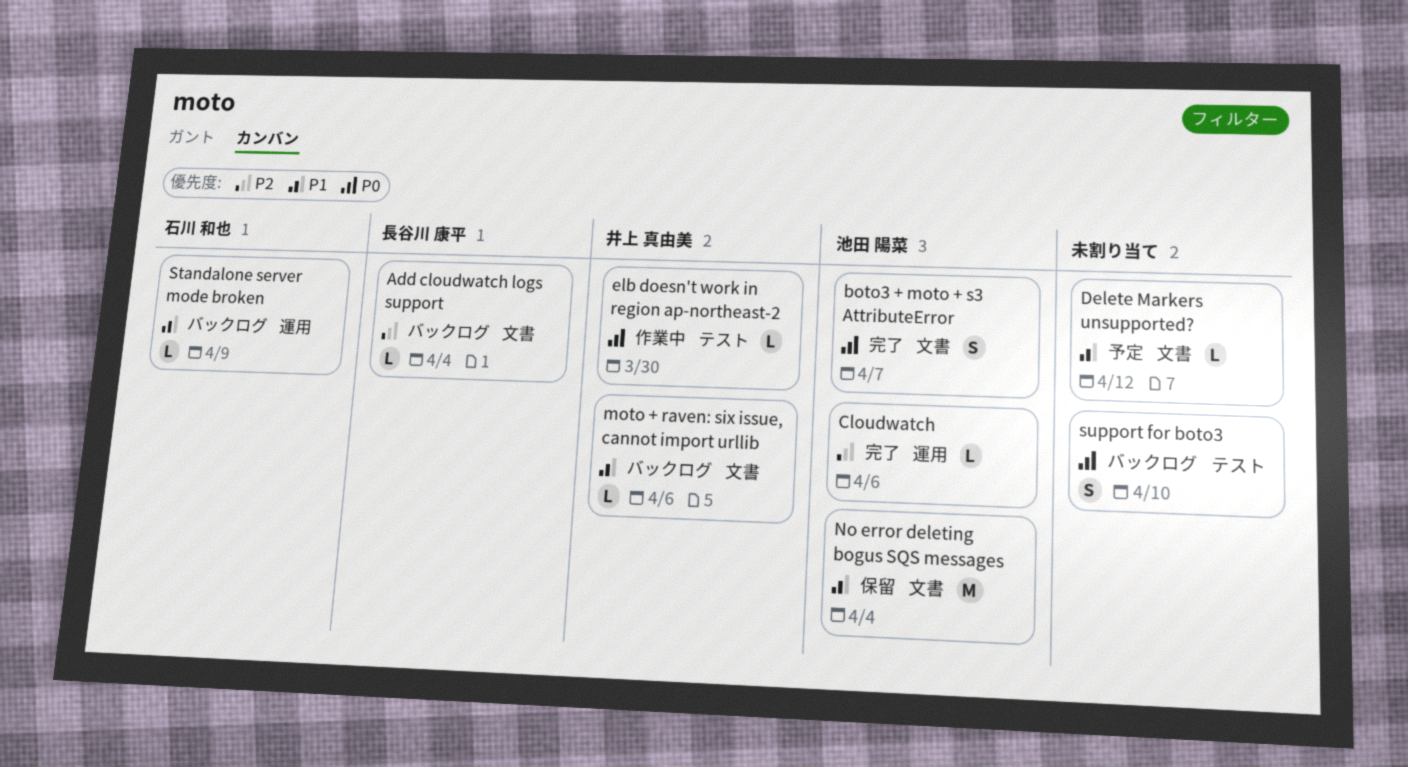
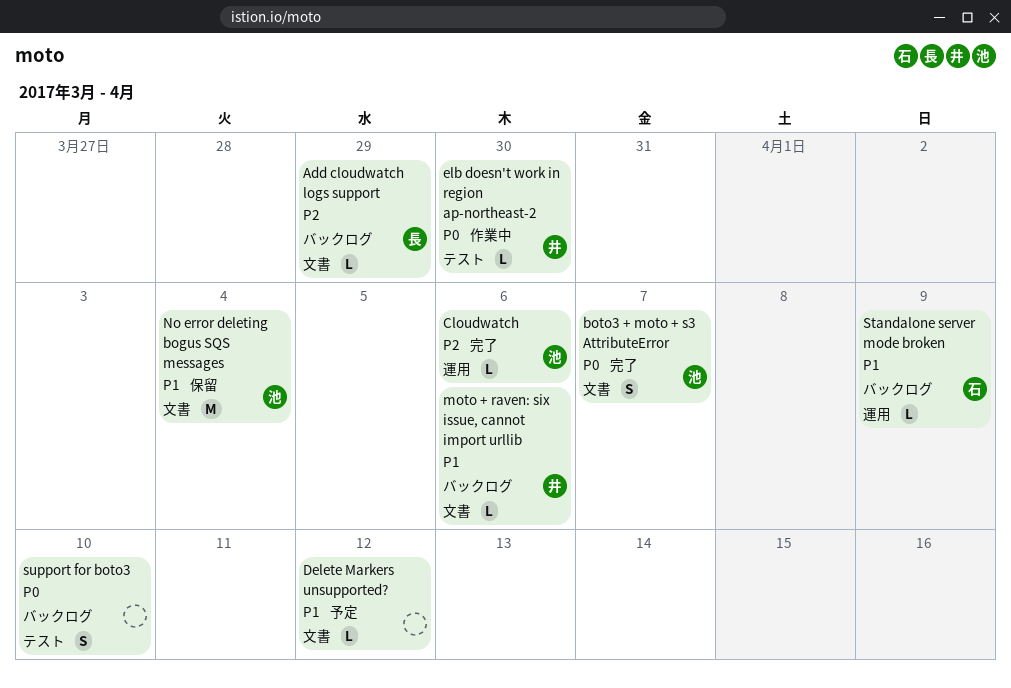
Add cloudwatch logs support, due: Apr 4 -> Mar 29

